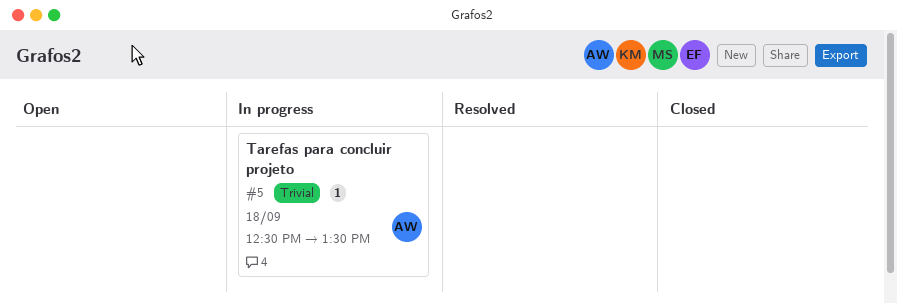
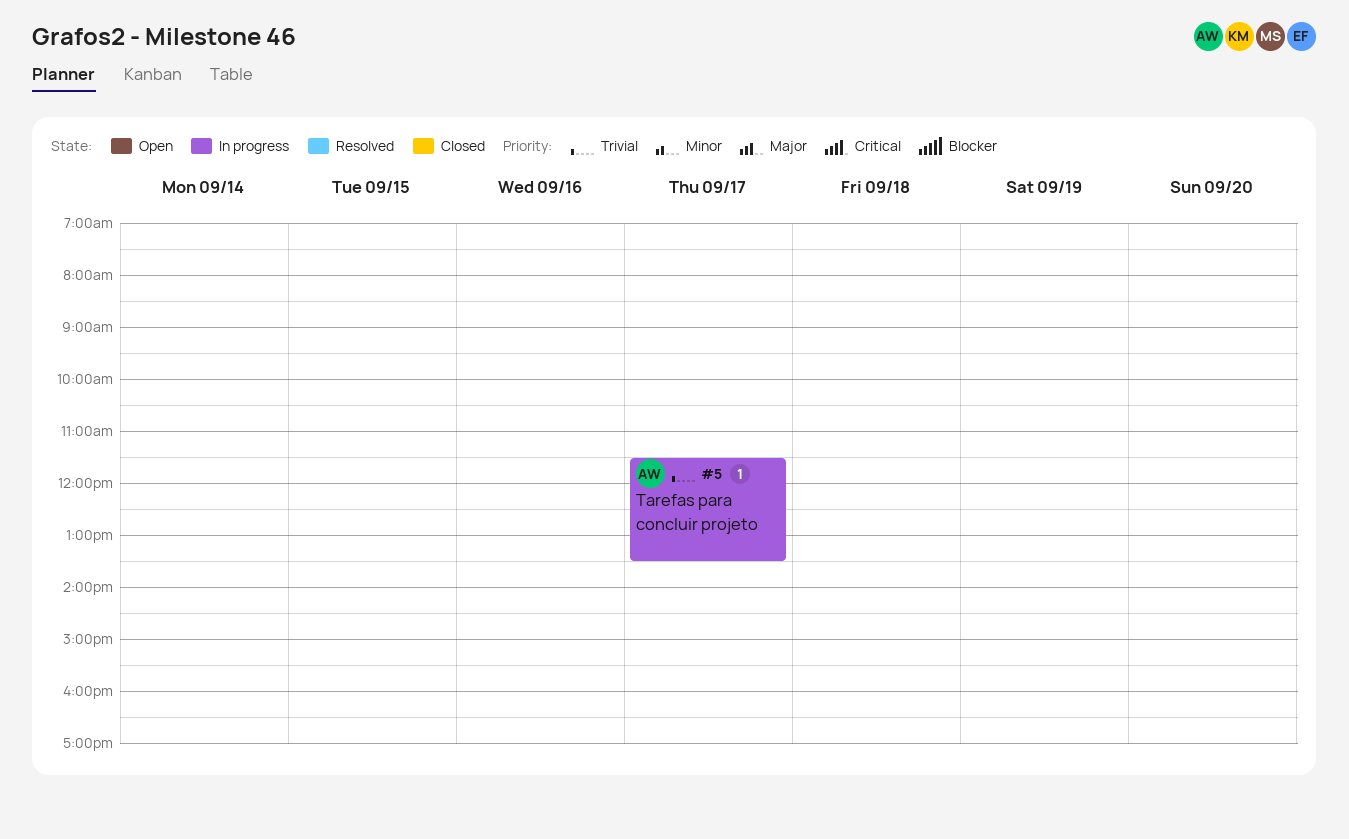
#5, day: Sep 18 -> Sep 17
#5, begins: 12:30 -> 11:30

